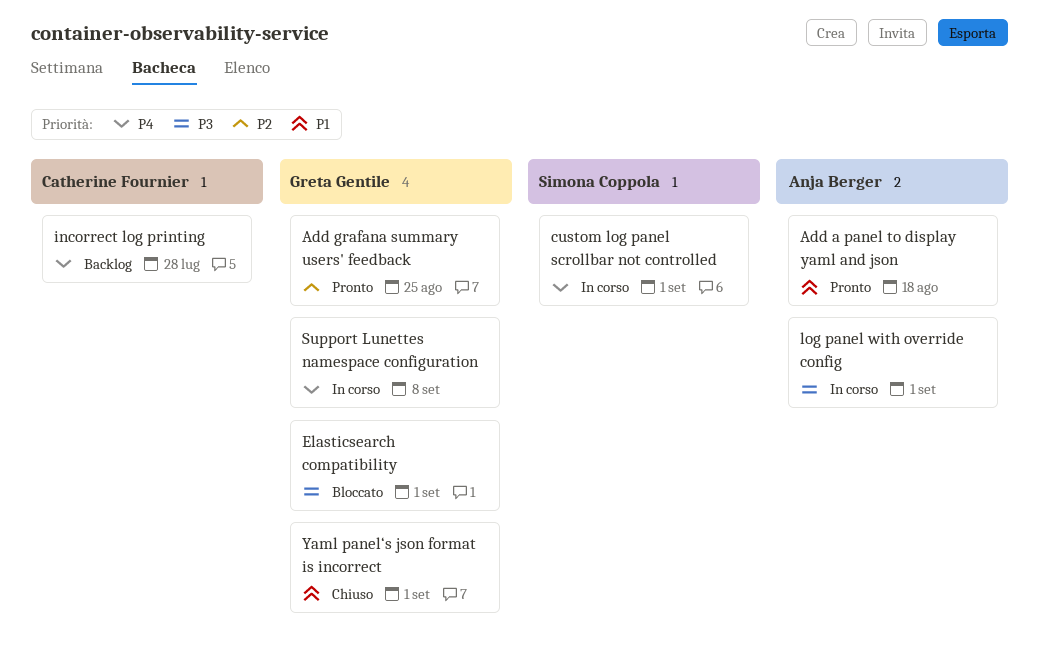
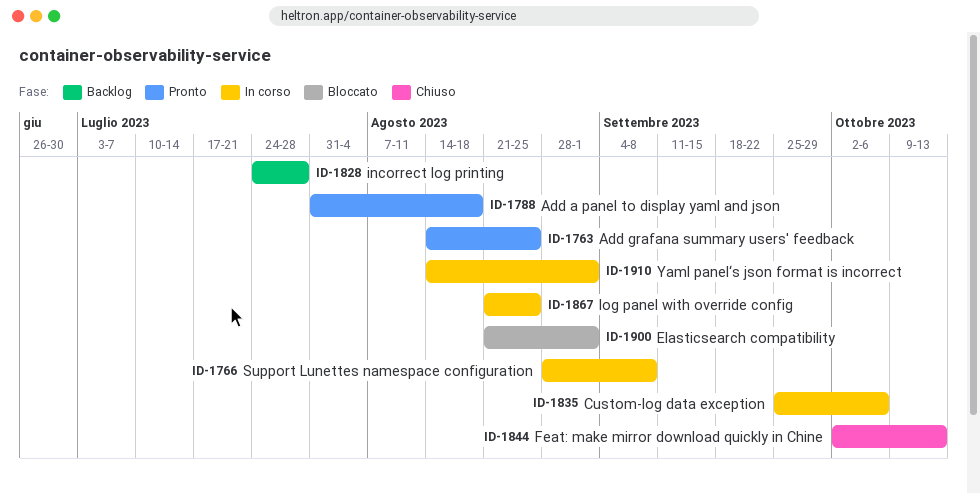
custom log panel scrollbar not controlled: present -> none
Custom-log data exception: none -> present
Feat: make mirror download quickly in Chine: none -> present
log panel with override config, due: Sep 1 -> Aug 25
Yaml panel‘s json format is incorrect, status: Chiuso -> In corso

